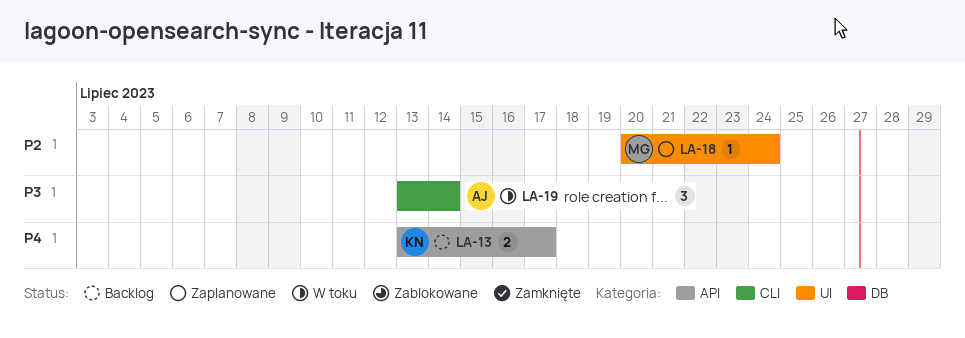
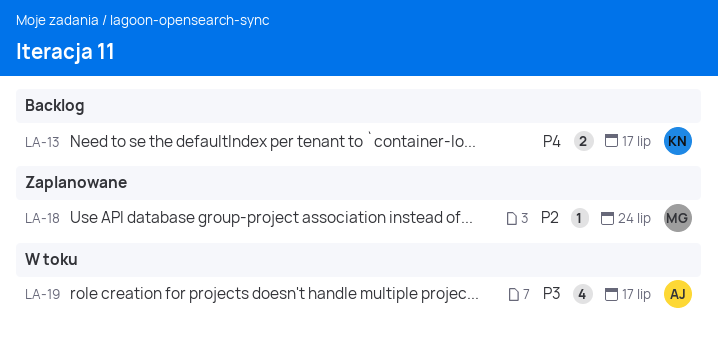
LA-19, estimate: 3 -> 4
LA-19, due: Jul 14 -> Jul 17

